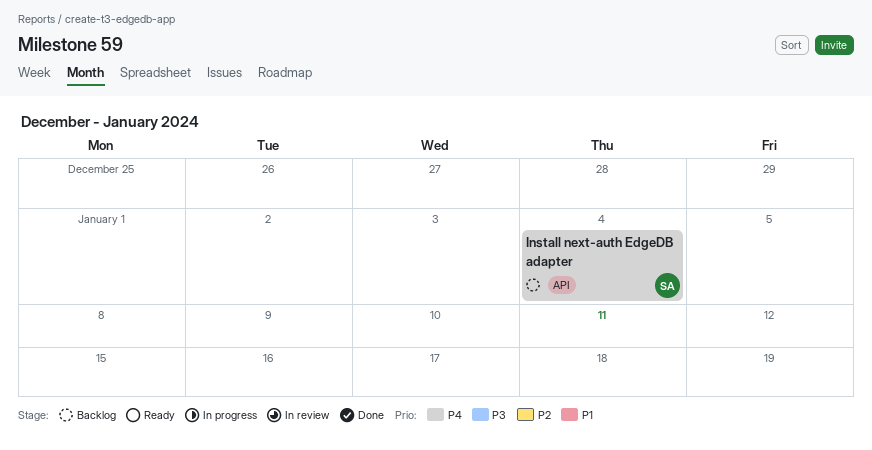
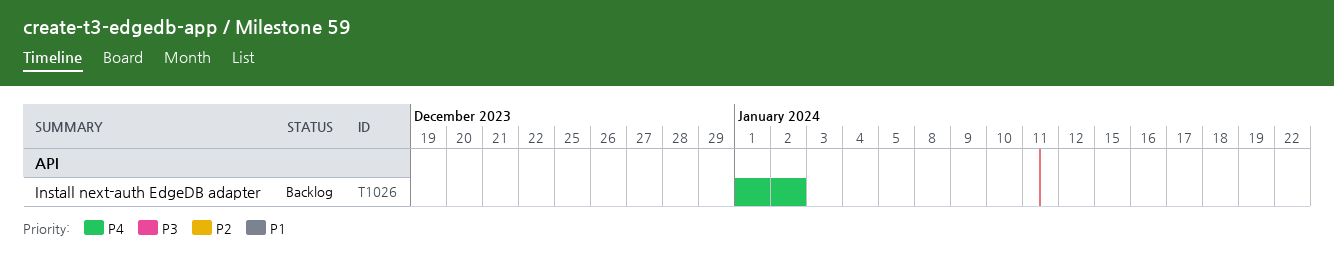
Install next-auth EdgeDB adapter, due: Jan 4 -> Jan 2

